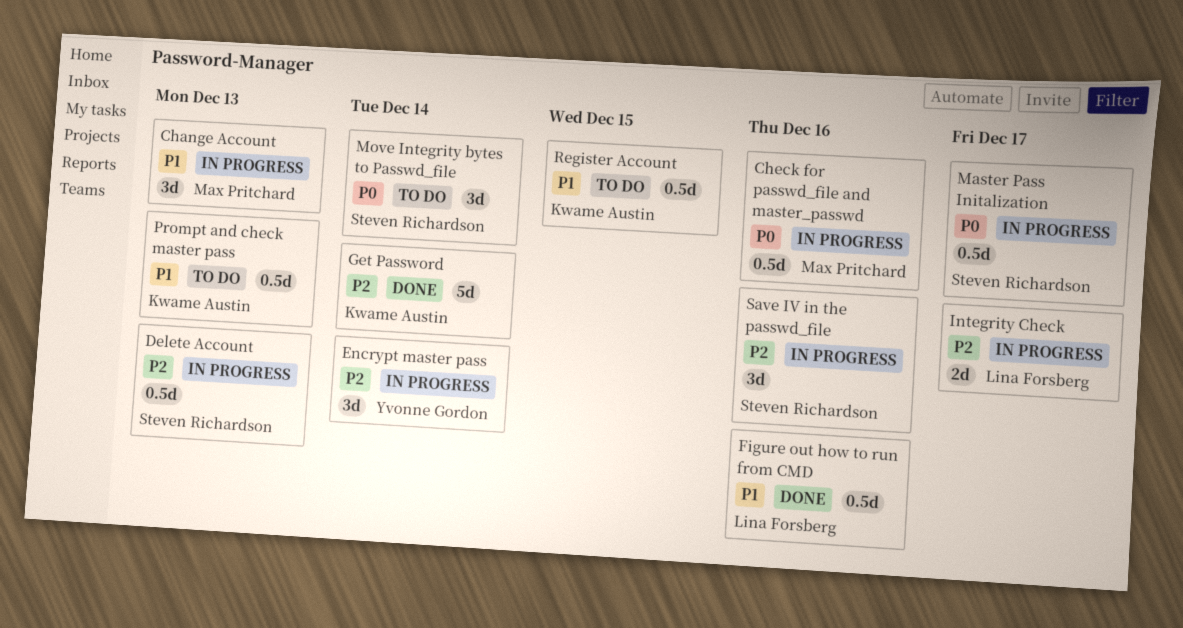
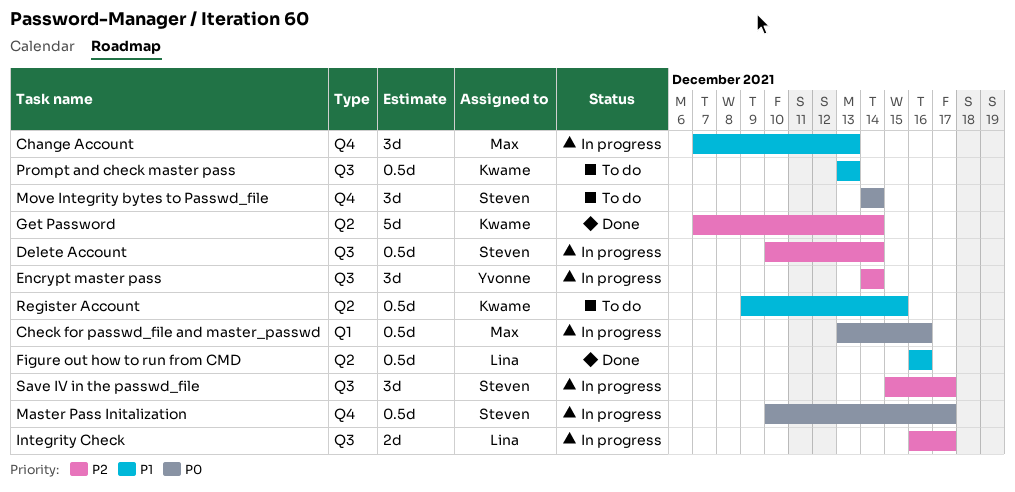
Delete Account, due: Dec 13 -> Dec 14
Save IV in the passwd_file, due: Dec 16 -> Dec 17

